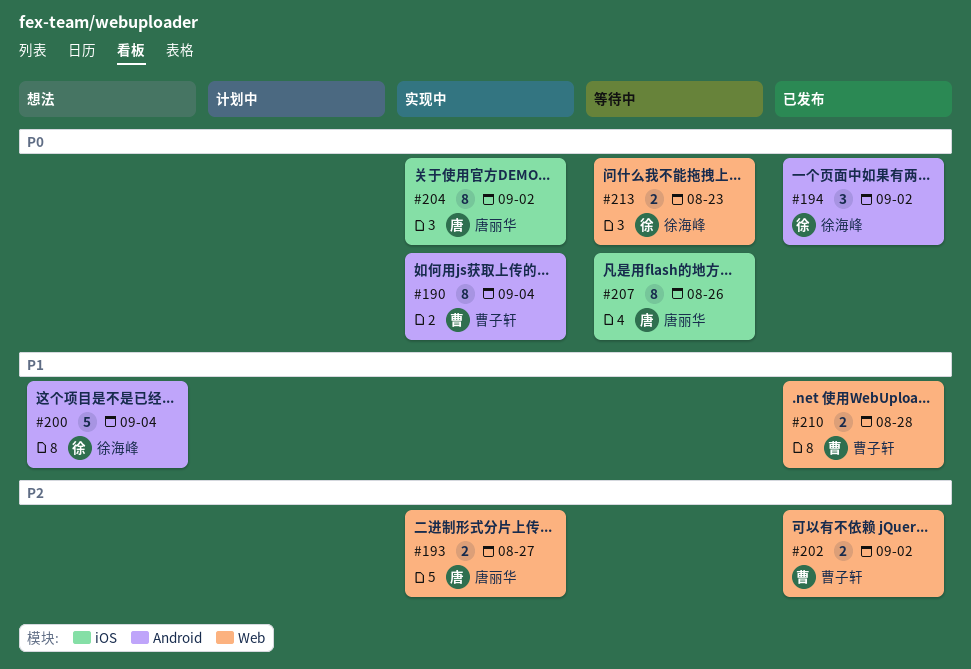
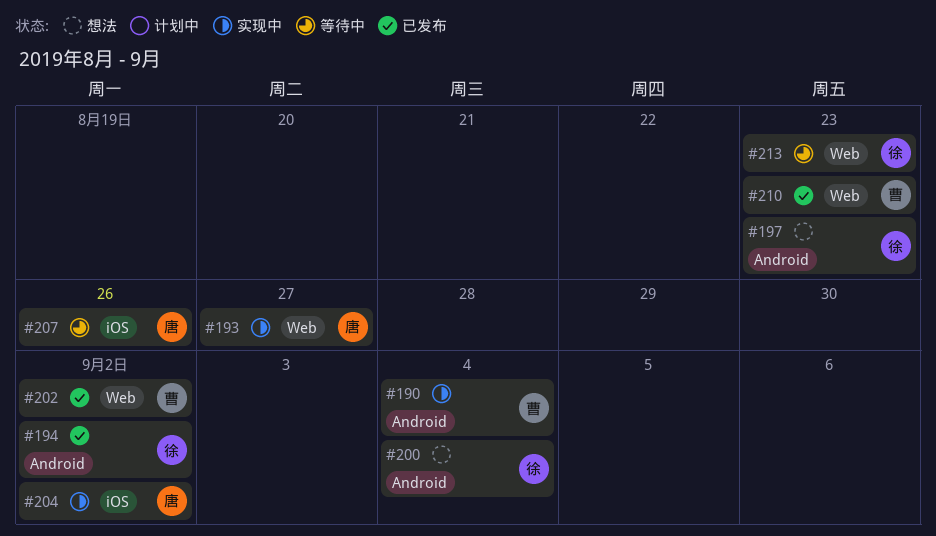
#197: none -> present
#210, due: Aug 28 -> Aug 23

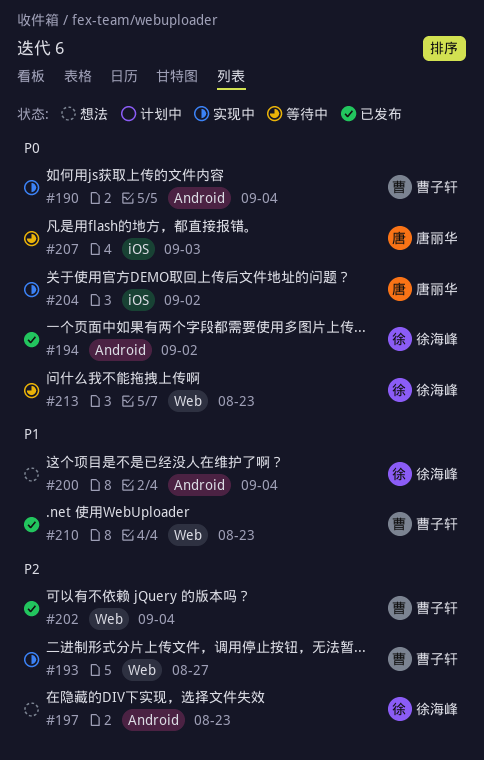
#193, owner: 唐丽华 -> 曹子轩
#202, due: Sep 2 -> Sep 4
#207, due: Aug 26 -> Sep 3

